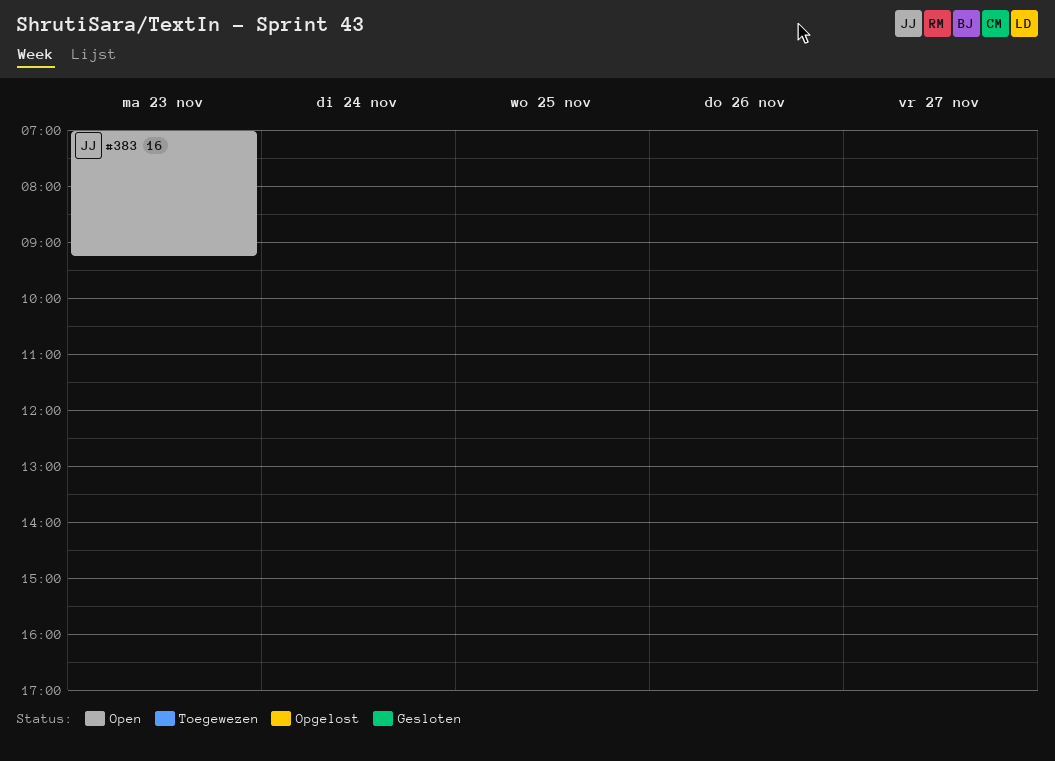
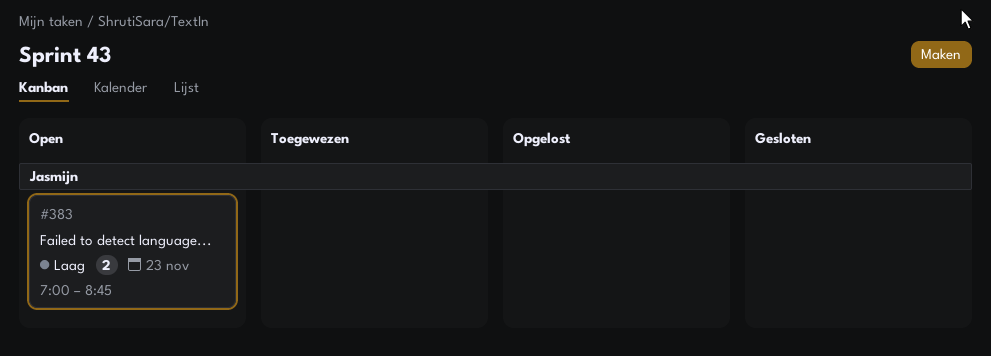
#383, estimate: 16 -> 2
#383, ends: 09:15 -> 08:45

